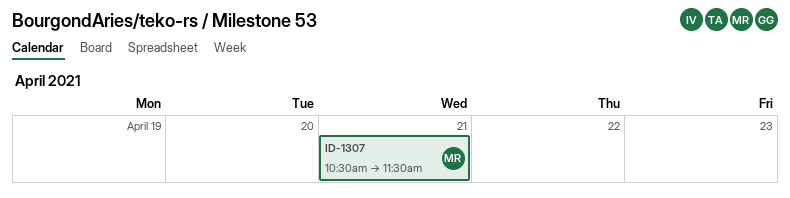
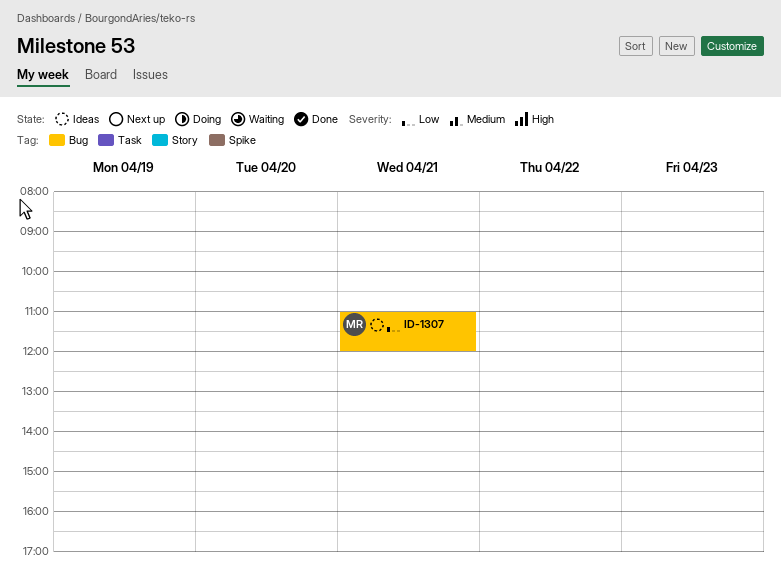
ID-1307, begins: 10:30 -> 11:00
ID-1307, ends: 11:30 -> 12:00

